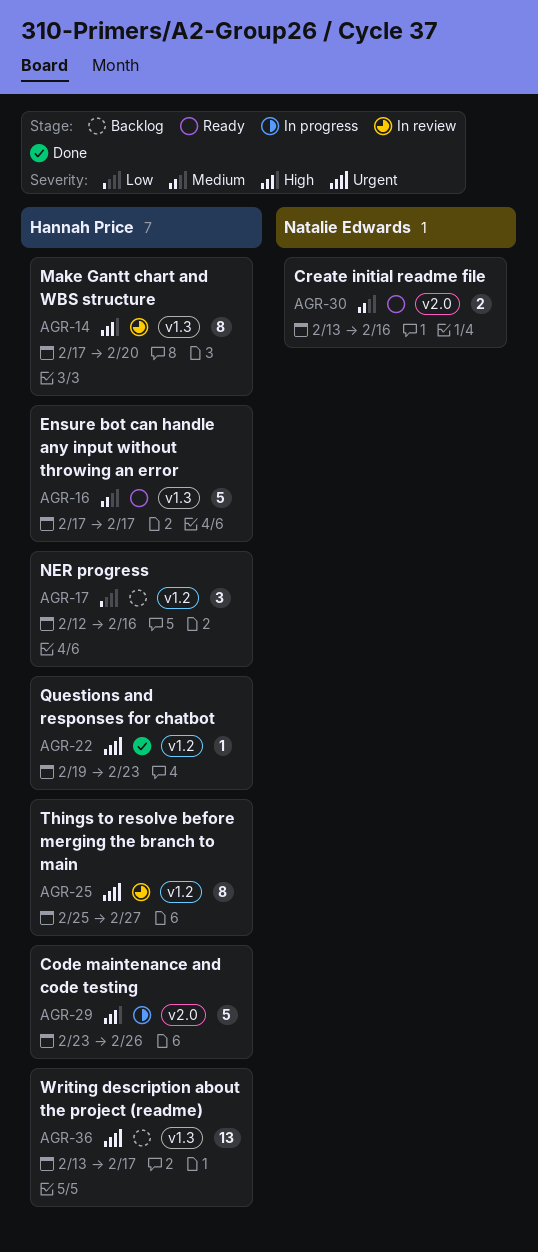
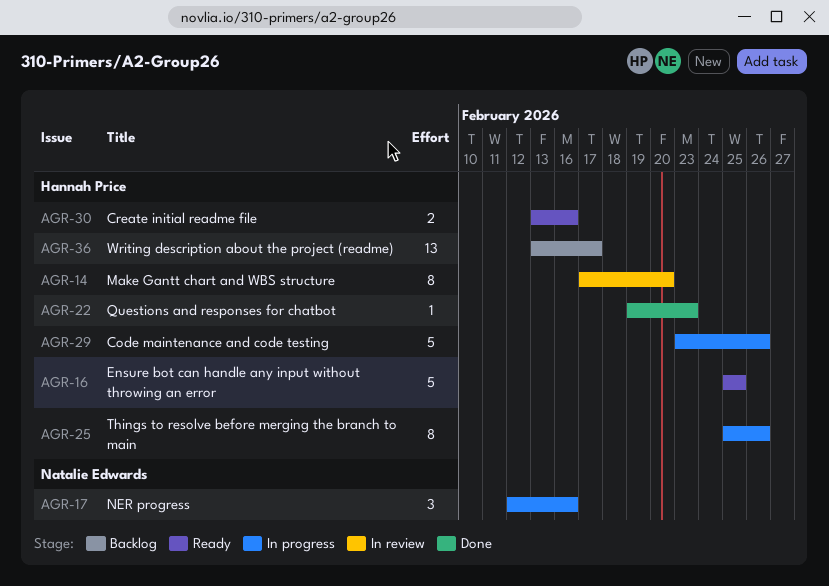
AGR-16, start: Feb 17 -> Feb 25
AGR-16, due: Feb 17 -> Feb 25
AGR-17, status: Backlog -> In progress
AGR-17, owner: Hannah Price -> Natalie Edwards
AGR-25, status: In review -> In progress
AGR-25, due: Feb 27 -> Feb 26
AGR-30, owner: Natalie Edwards -> Hannah Price

